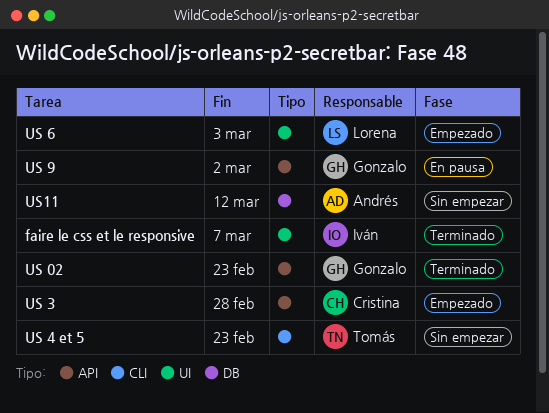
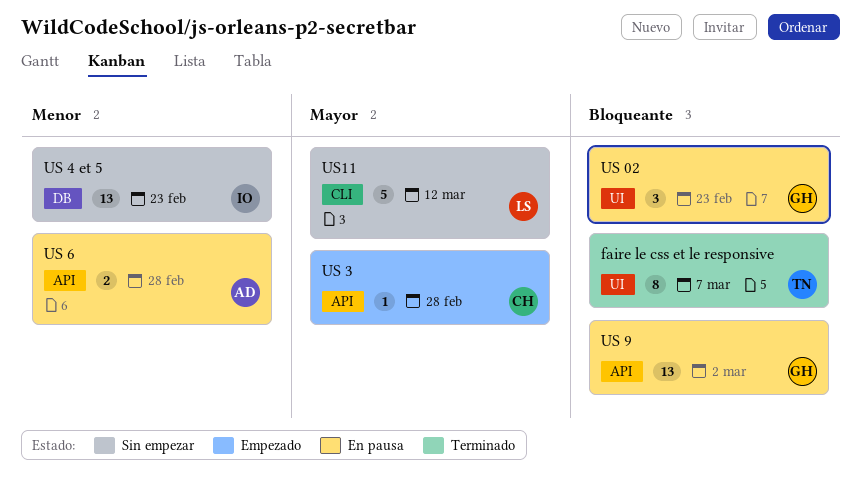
faire le css et le responsive, owner: Iván -> Tomás
US 02, status: Terminado -> En pausa
US 02, label: API -> UI
US 4 et 5, owner: Tomás -> Iván
US 4 et 5, label: CLI -> DB
US 6, status: Empezado -> En pausa
US 6, owner: Lorena -> Andrés
US 6, label: UI -> API
US 6, due: Mar 3 -> Feb 28
US11, owner: Andrés -> Lorena
US11, label: DB -> CLI

